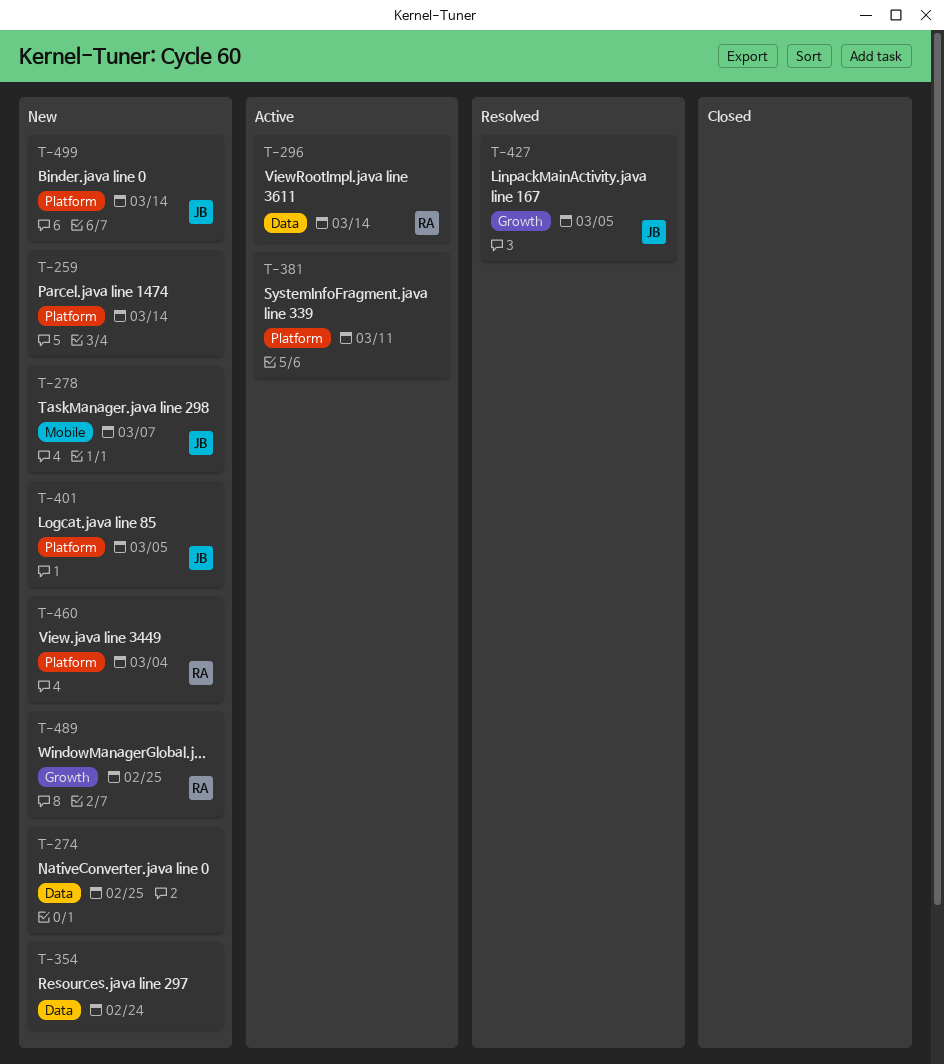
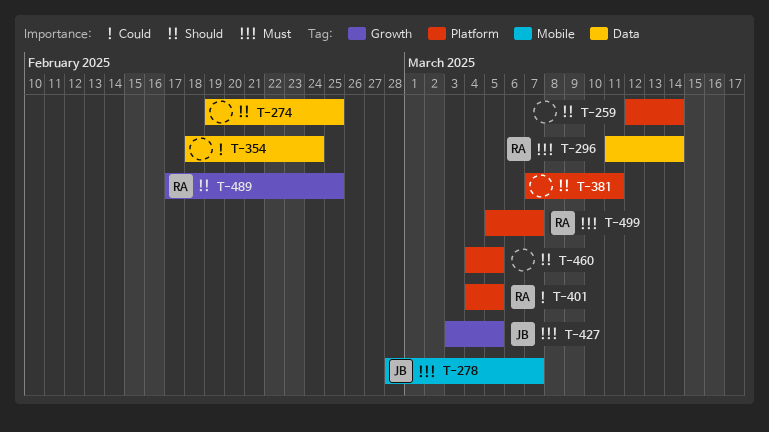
T-401, owner: JB -> RA
T-460, owner: RA -> none
T-460, due: Mar 4 -> Mar 5
T-499, owner: JB -> RA
T-499, due: Mar 14 -> Mar 7

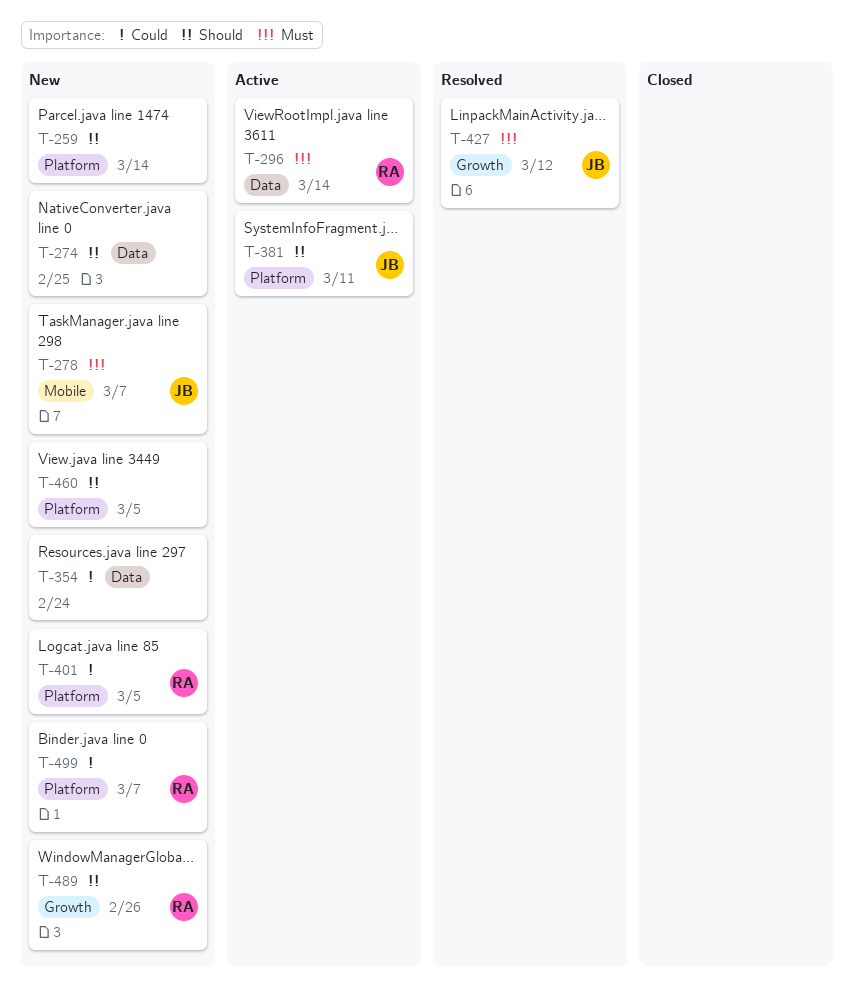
T-381, owner: none -> JB
T-427, due: Mar 5 -> Mar 12
T-489, due: Feb 25 -> Feb 26
T-499, priority: Must -> Could

